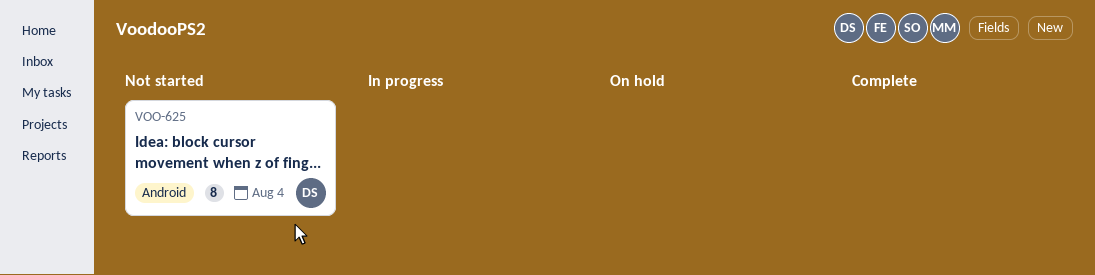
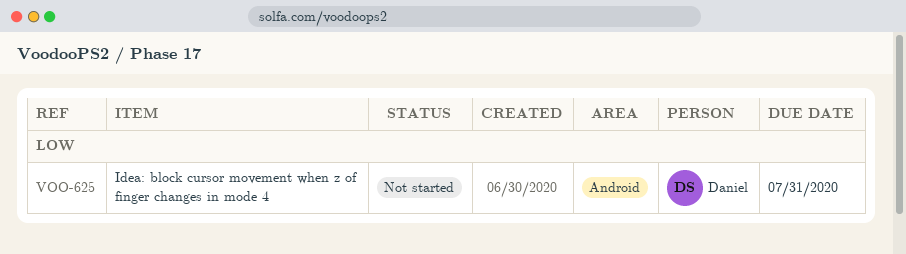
VOO-625, due: Aug 4 -> Jul 31

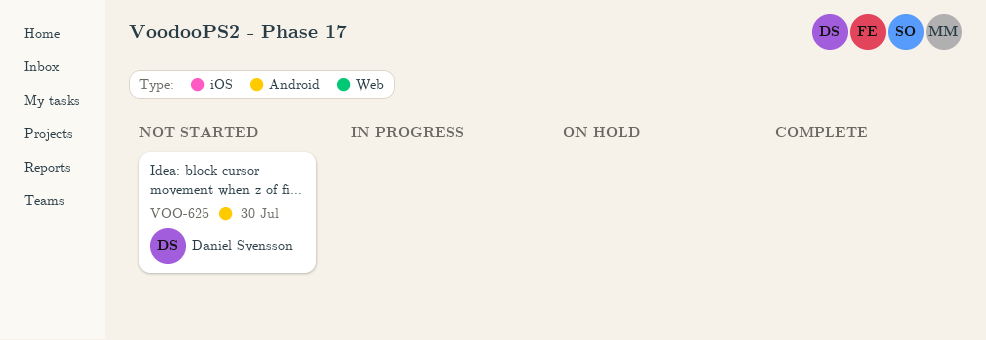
VOO-625, due: Jul 31 -> Jul 30

